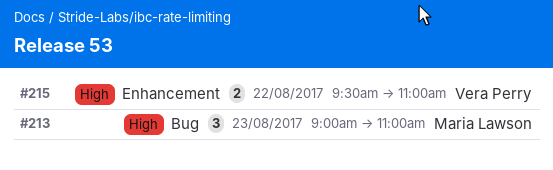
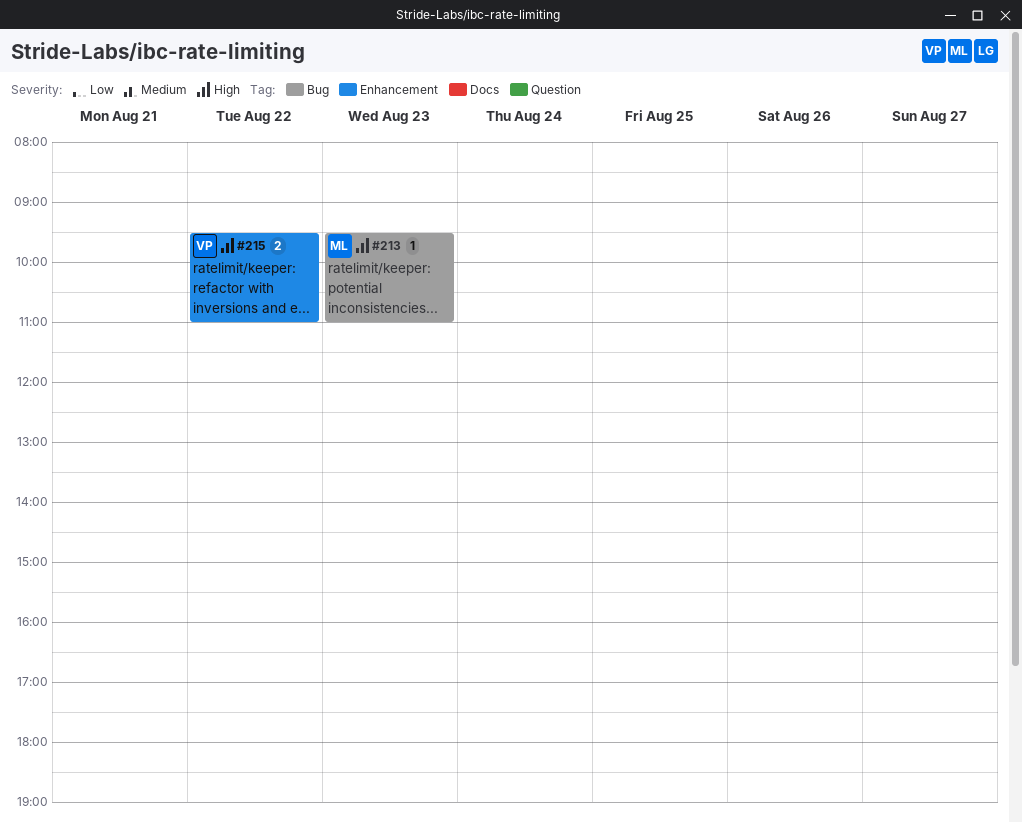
#213, estimate: 3 -> 1
#213, begins: 09:00 -> 09:30

